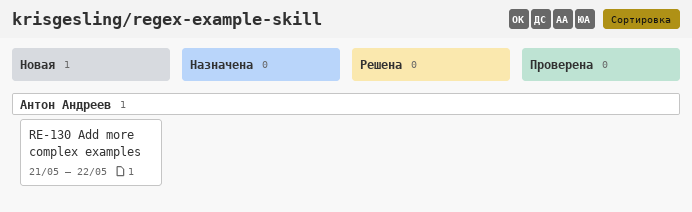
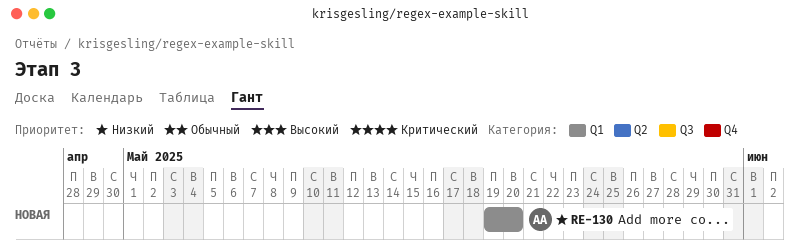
RE-130, start: May 21 -> May 19
RE-130, due: May 22 -> May 20

